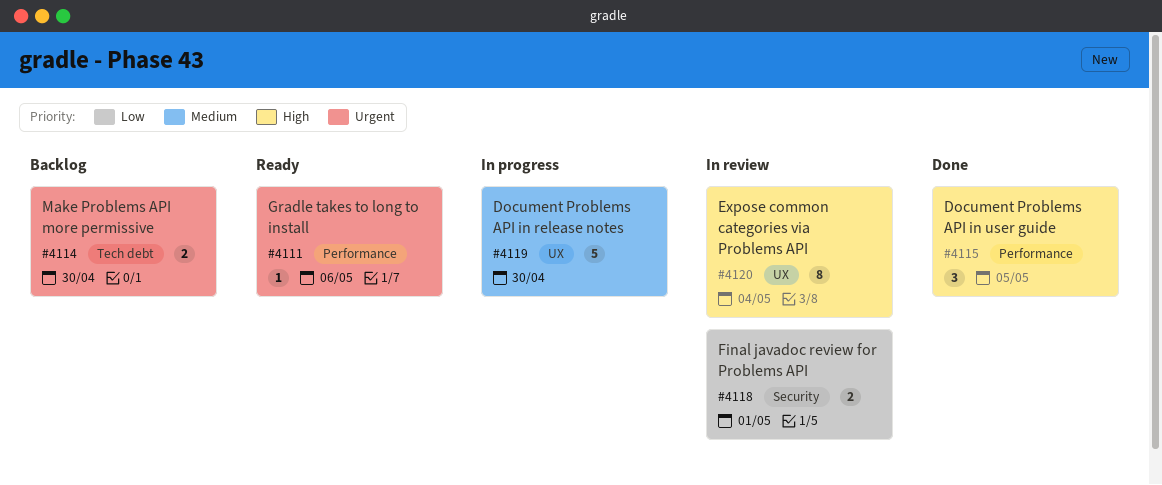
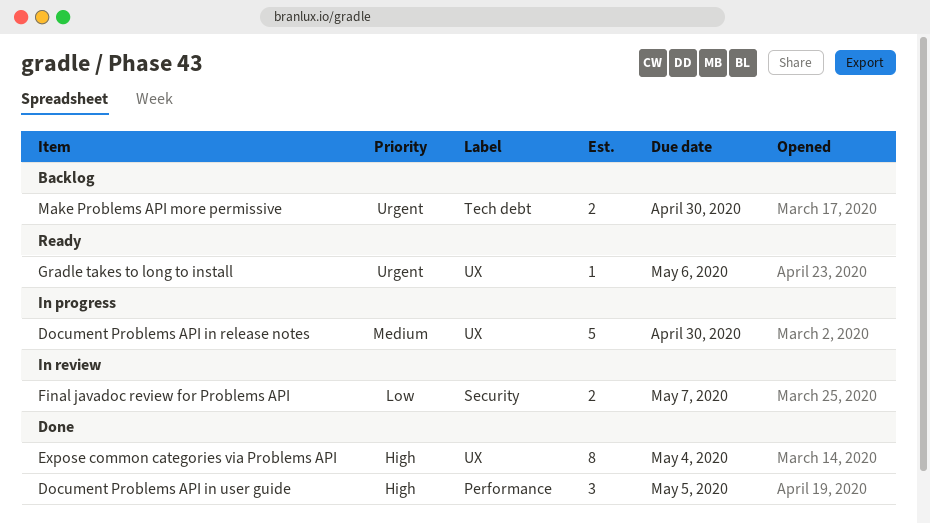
Expose common categories via Problems API, status: In review -> Done
Final javadoc review for Problems API, due: May 1 -> May 7
Gradle takes to long to install, label: Performance -> UX

